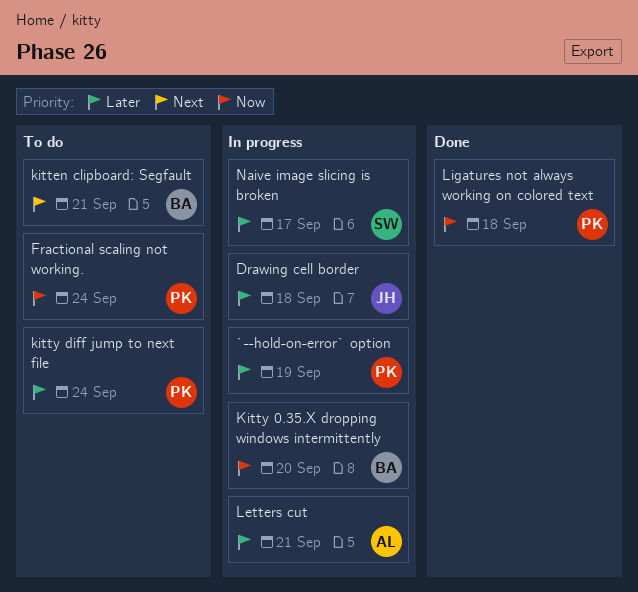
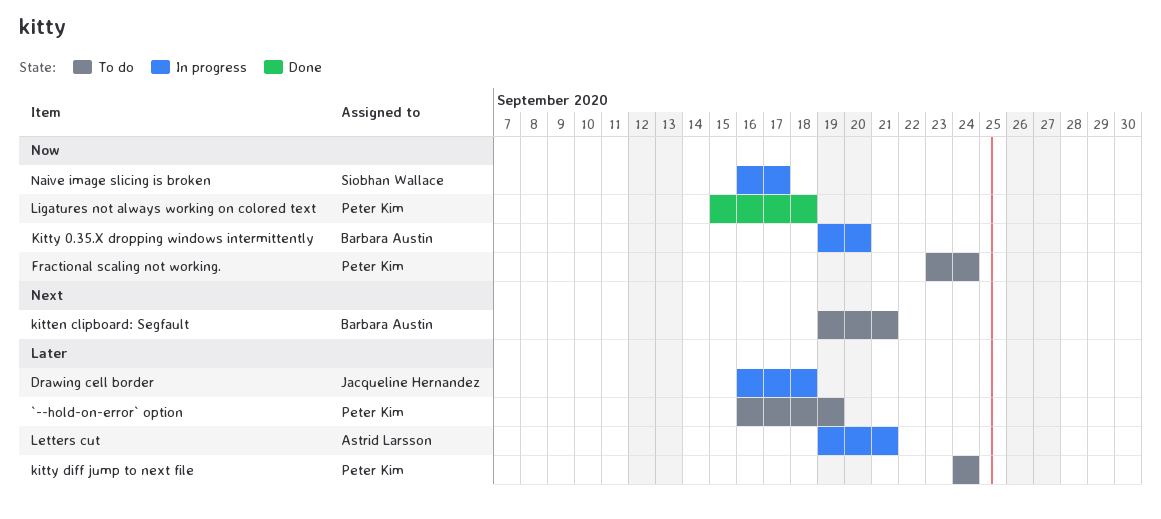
`--hold-on-error` option, status: In progress -> To do
Naive image slicing is broken, priority: Later -> Now

